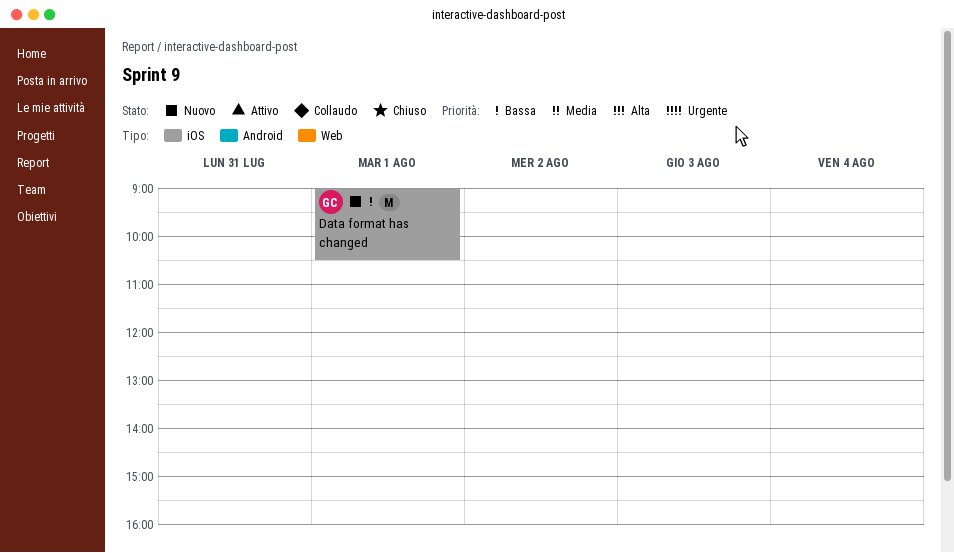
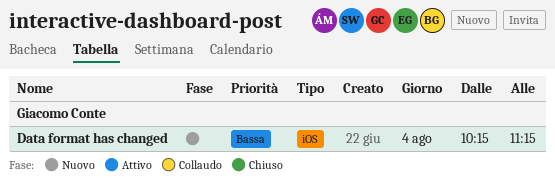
Data format has changed, day: Aug 1 -> Aug 4
Data format has changed, begins: 09:00 -> 10:15
Data format has changed, ends: 10:30 -> 11:15

